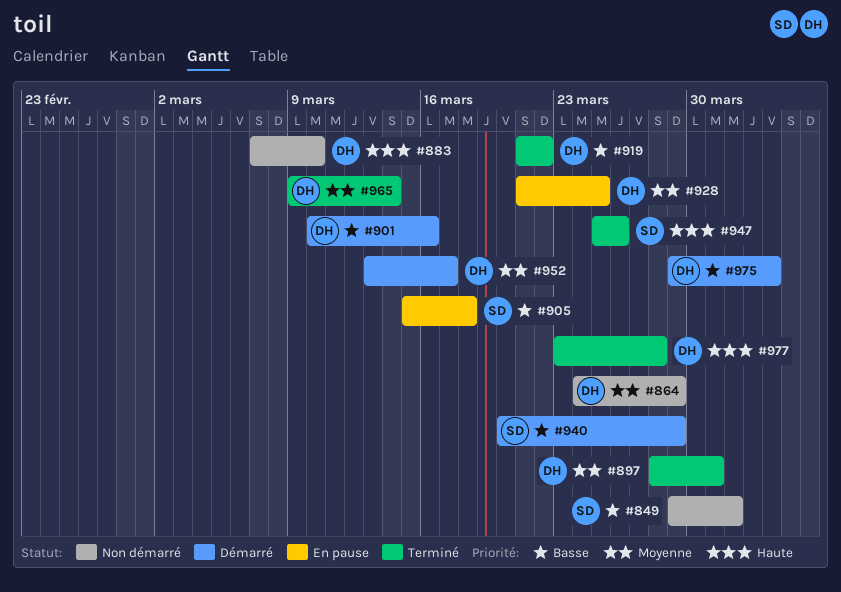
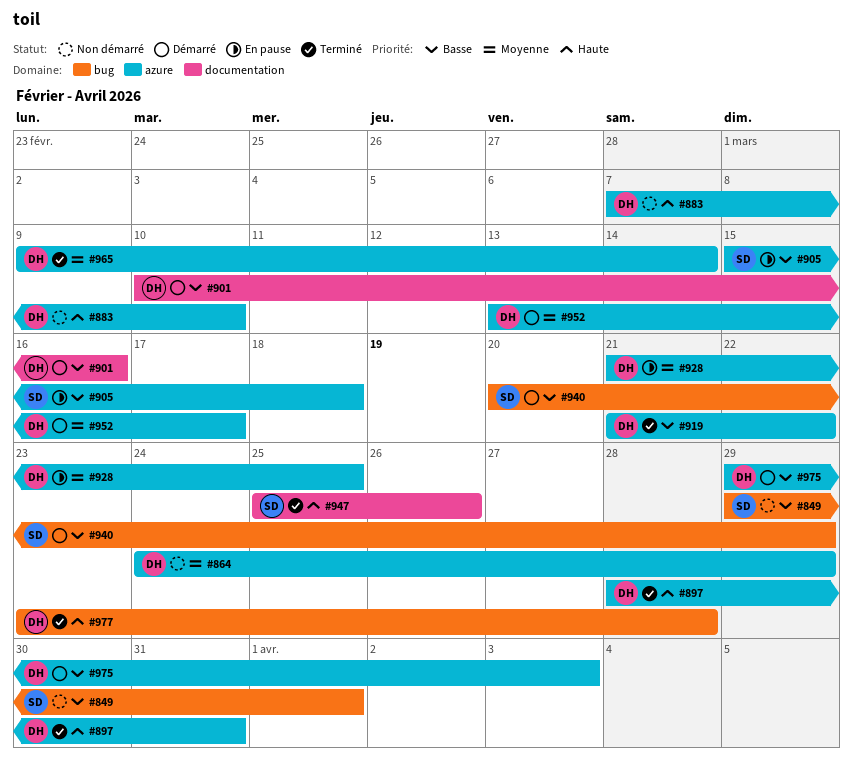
#897, priority: Moyenne -> Haute

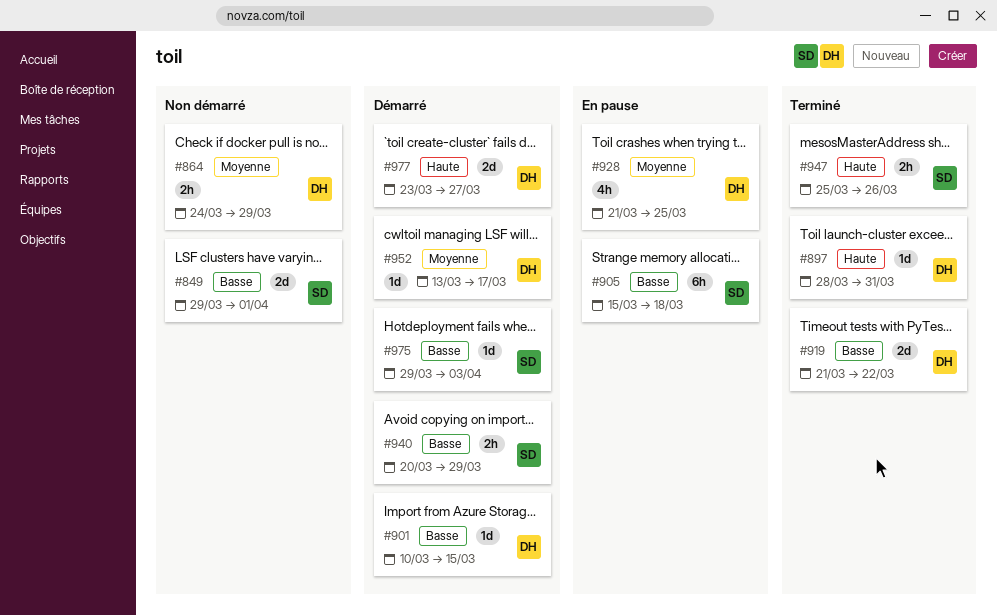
#883: present -> none
#901, due: Mar 16 -> Mar 15
#965: present -> none
#975, owner: DH -> SD
#977, status: Terminé -> Démarré
#977, due: Mar 28 -> Mar 27

